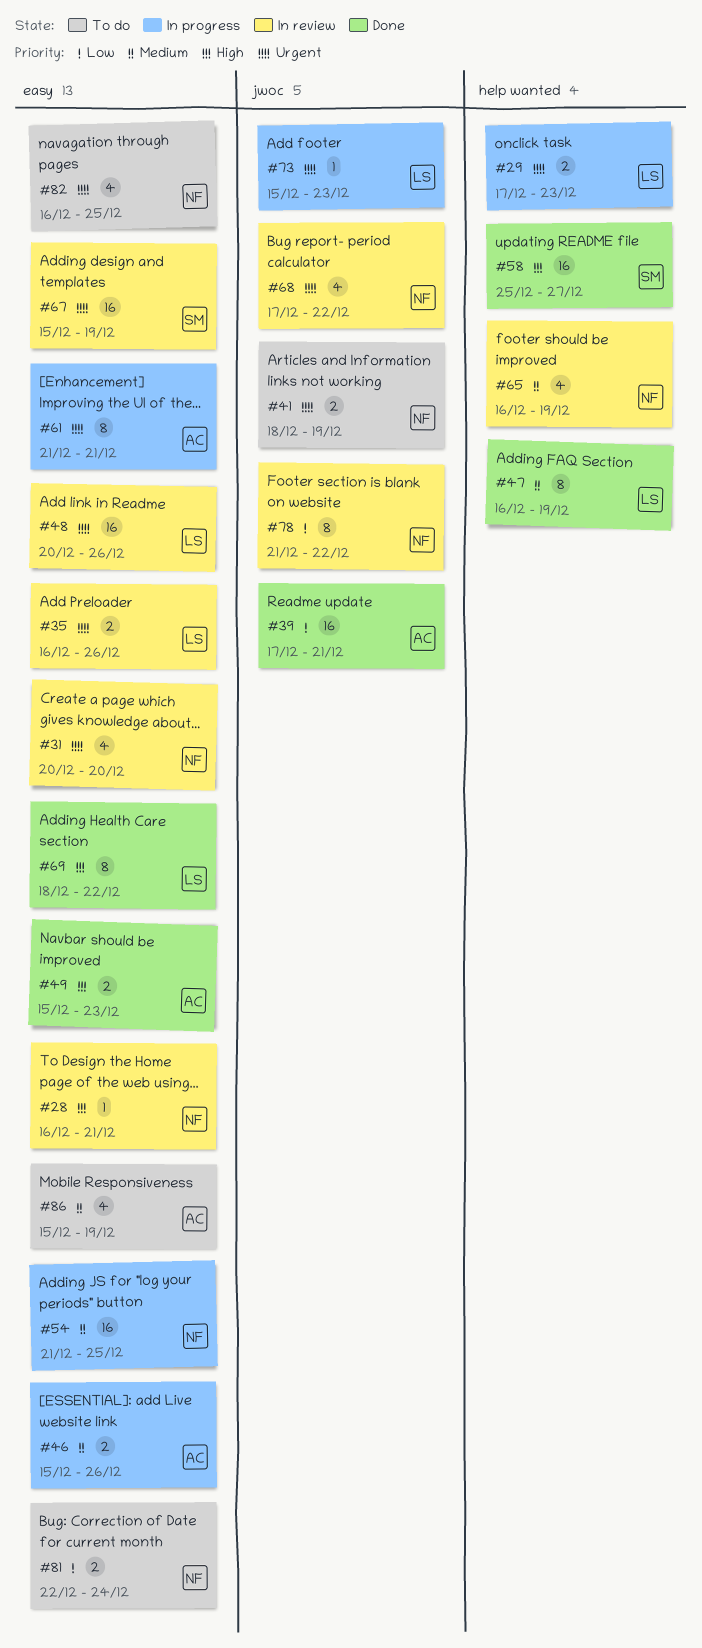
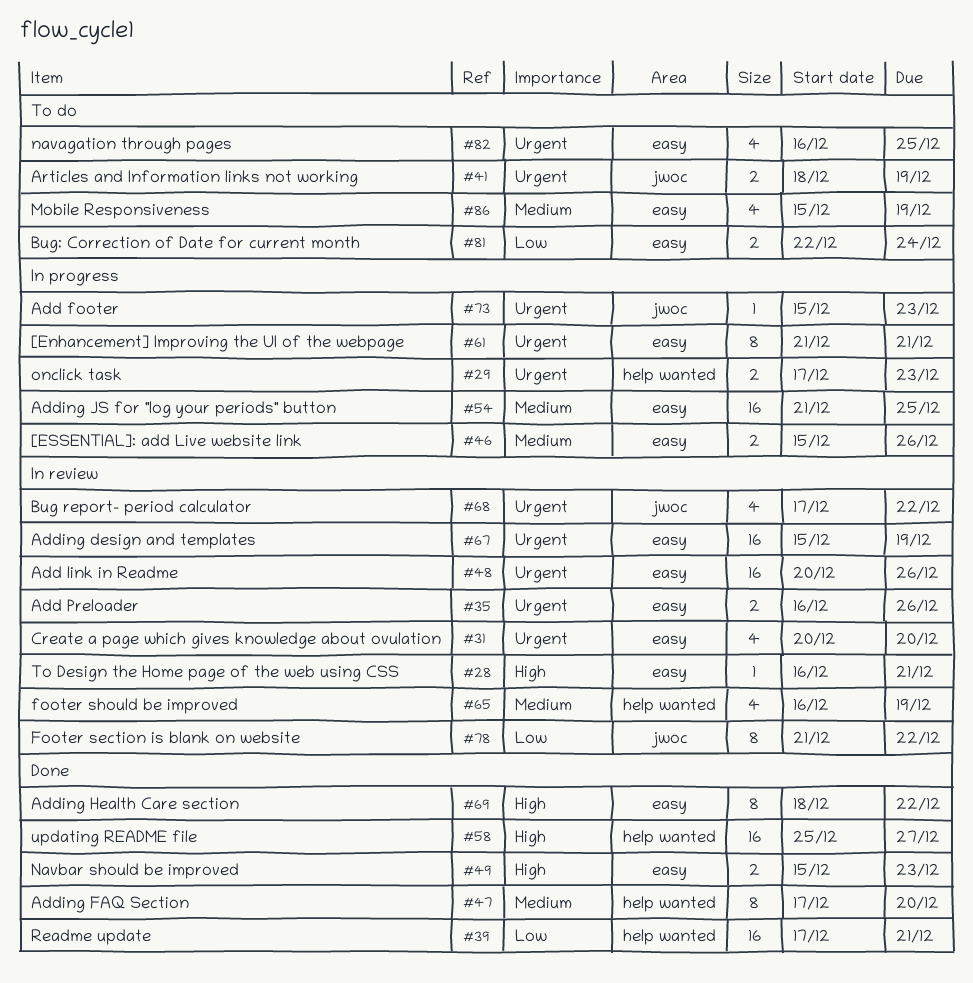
#39, label: jwoc -> help wanted
#47, start: Dec 16 -> Dec 17
#47, due: Dec 19 -> Dec 20

